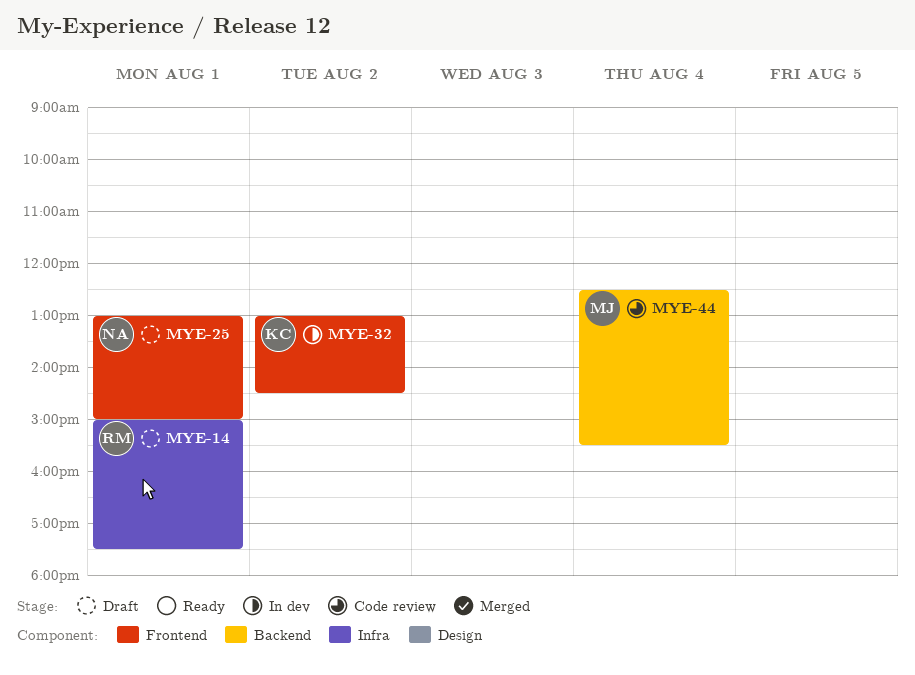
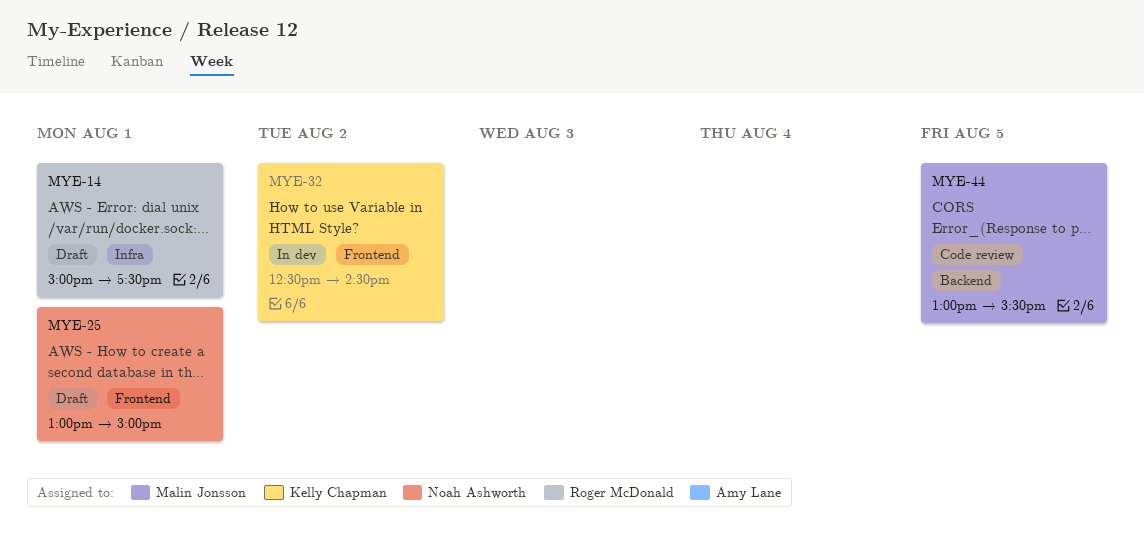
MYE-32, begins: 13:00 -> 12:30
MYE-44, day: Aug 4 -> Aug 5
MYE-44, begins: 12:30 -> 13:00

